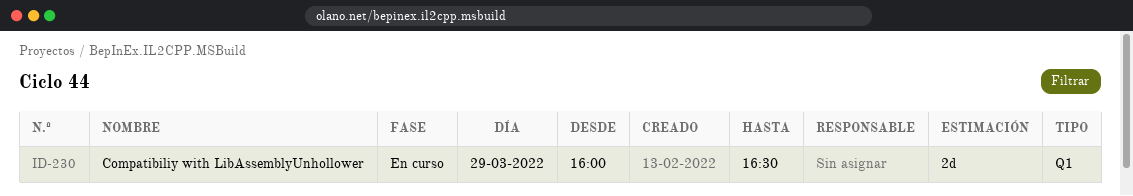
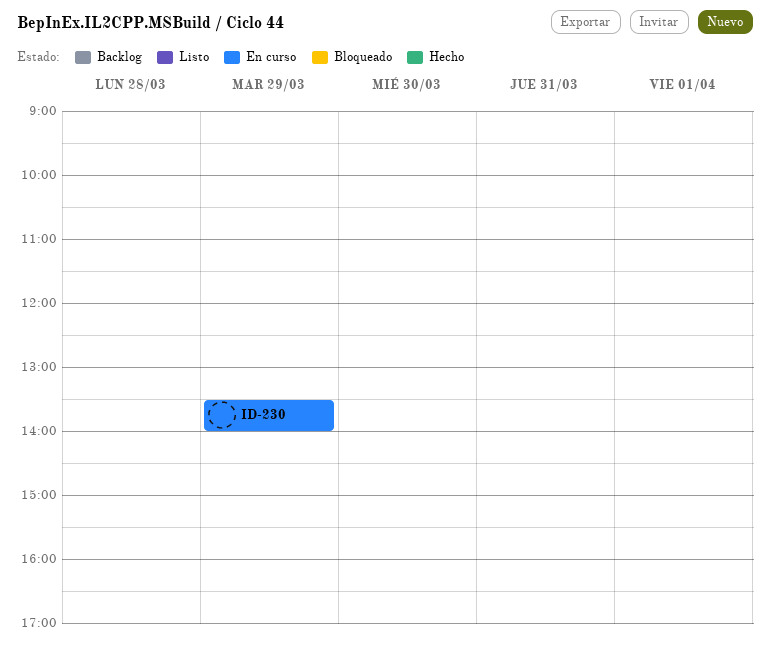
ID-230, begins: 16:00 -> 13:30
ID-230, ends: 16:30 -> 14:00

